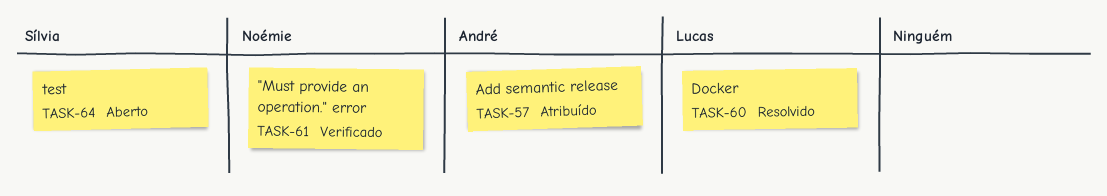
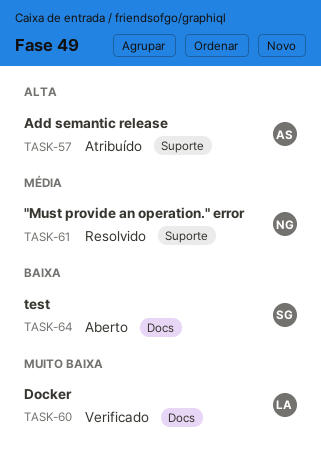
TASK-60, status: Resolvido -> Verificado
TASK-61, status: Verificado -> Resolvido

